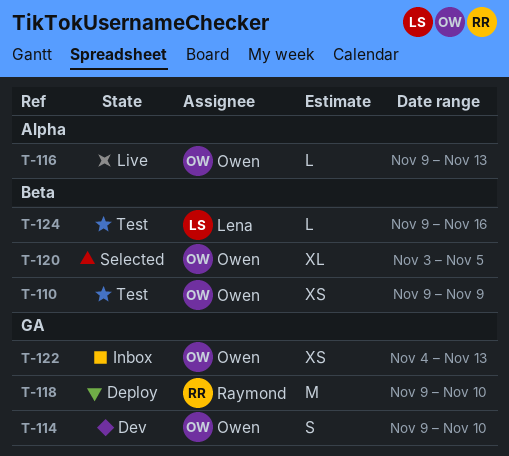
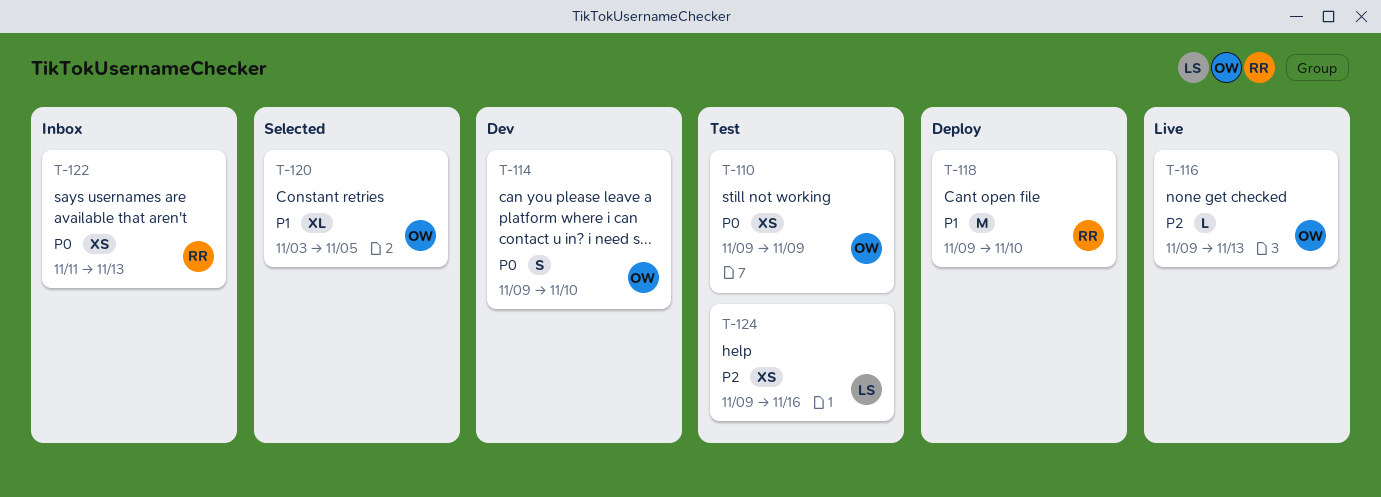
T-122, owner: Owen -> Raymond
T-122, start: Nov 4 -> Nov 11
T-124, estimate: L -> XS

